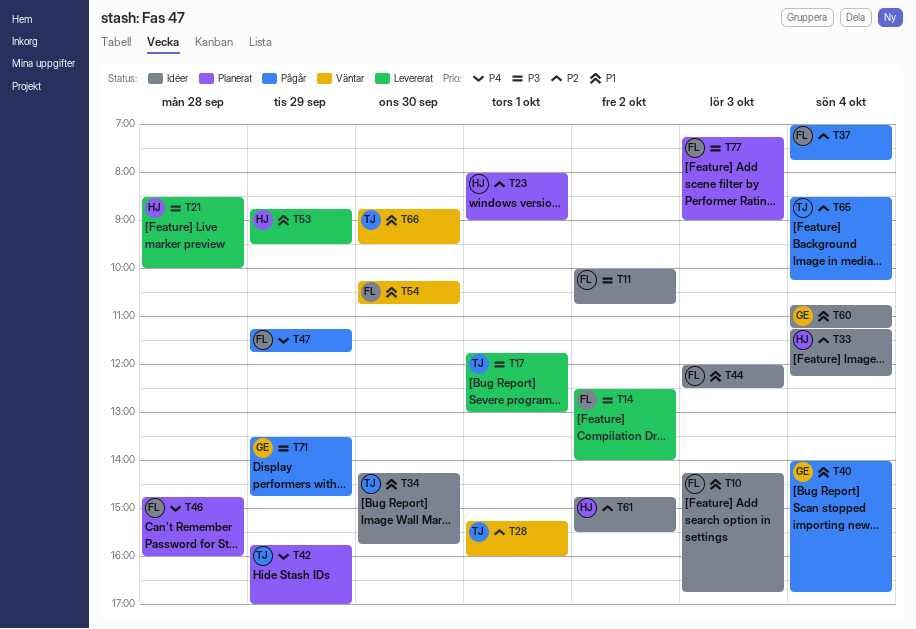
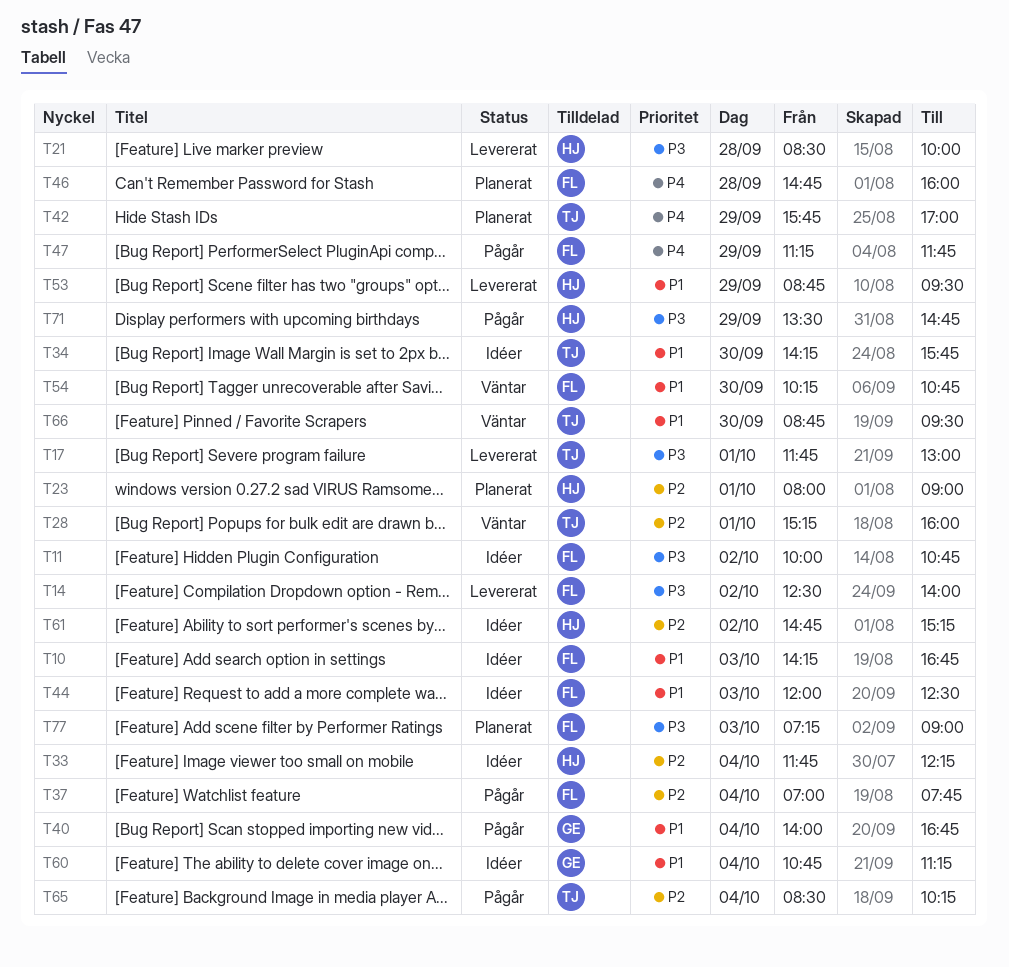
T33, begins: 11:15 -> 11:45
T61, ends: 15:30 -> 15:15
T71, owner: GE -> HJ

